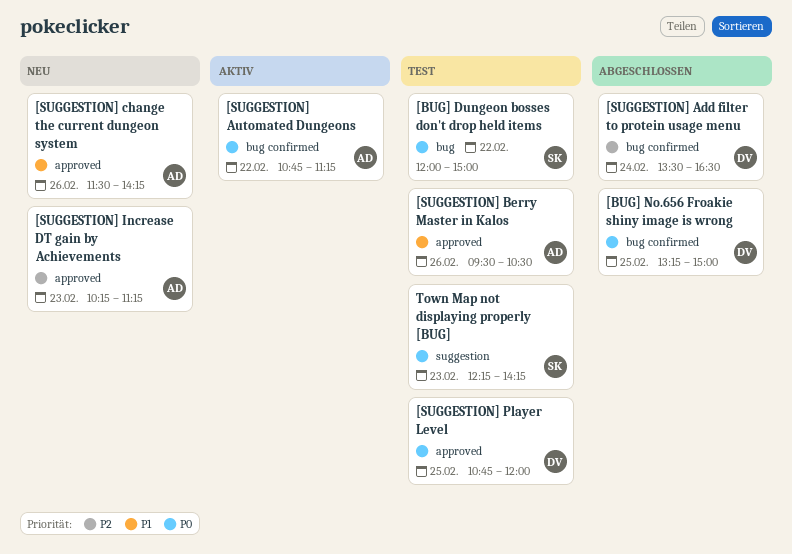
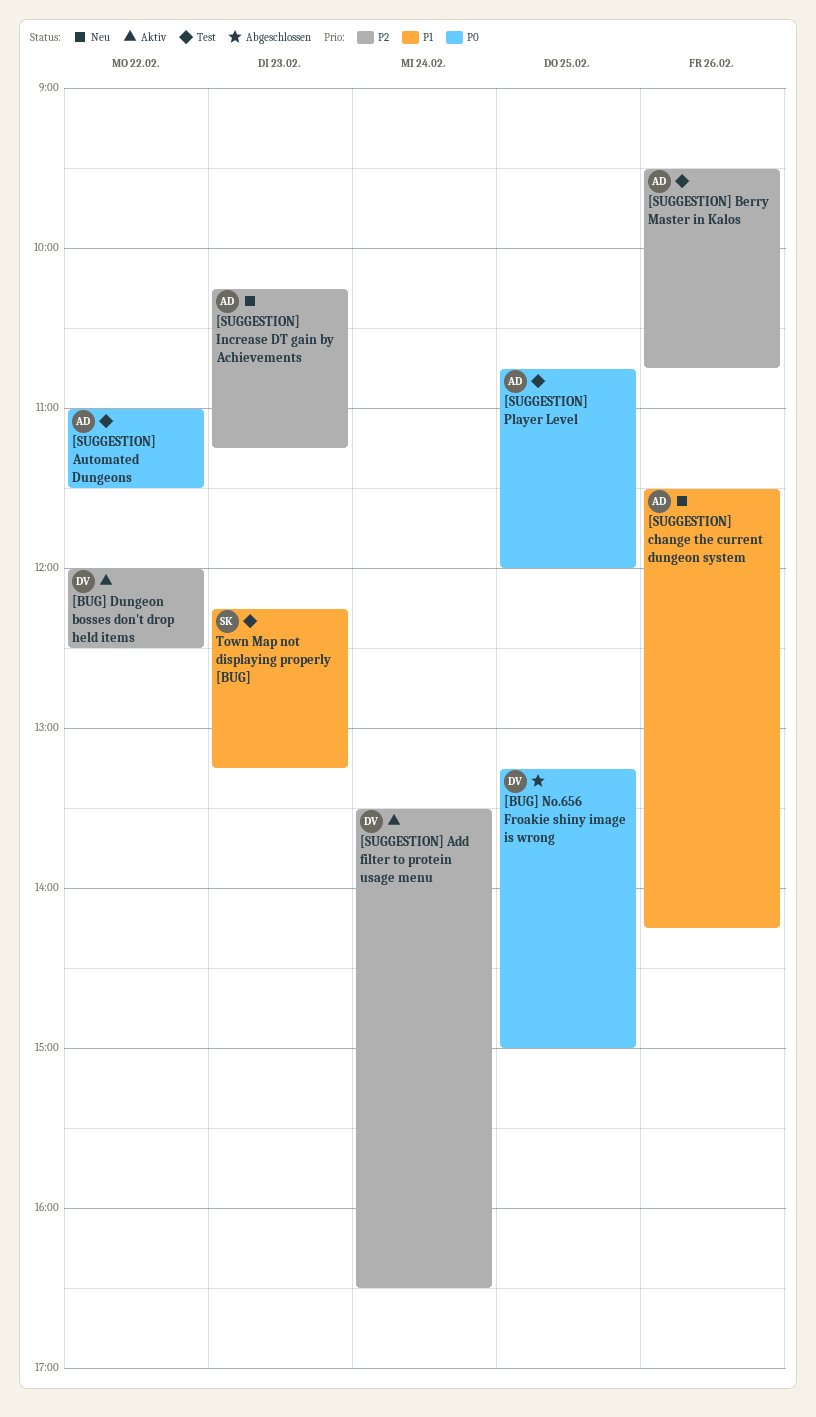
[BUG] Dungeon bosses don't drop held items, status: Test -> Aktiv
[BUG] Dungeon bosses don't drop held items, owner: SK -> DV
[BUG] Dungeon bosses don't drop held items, priority: P0 -> P2
[BUG] Dungeon bosses don't drop held items, ends: 15:00 -> 12:30
[SUGGESTION] Add filter to protein usage menu, status: Abgeschlossen -> Aktiv
[SUGGESTION] Automated Dungeons, status: Aktiv -> Test
[SUGGESTION] Automated Dungeons, begins: 10:45 -> 11:00
[SUGGESTION] Automated Dungeons, ends: 11:15 -> 11:30
[SUGGESTION] Berry Master in Kalos, priority: P1 -> P2
[SUGGESTION] Berry Master in Kalos, ends: 10:30 -> 10:45
[SUGGESTION] Player Level, owner: DV -> AD
Town Map not displaying properly [BUG], priority: P0 -> P1
Town Map not displaying properly [BUG], ends: 14:15 -> 13:15

